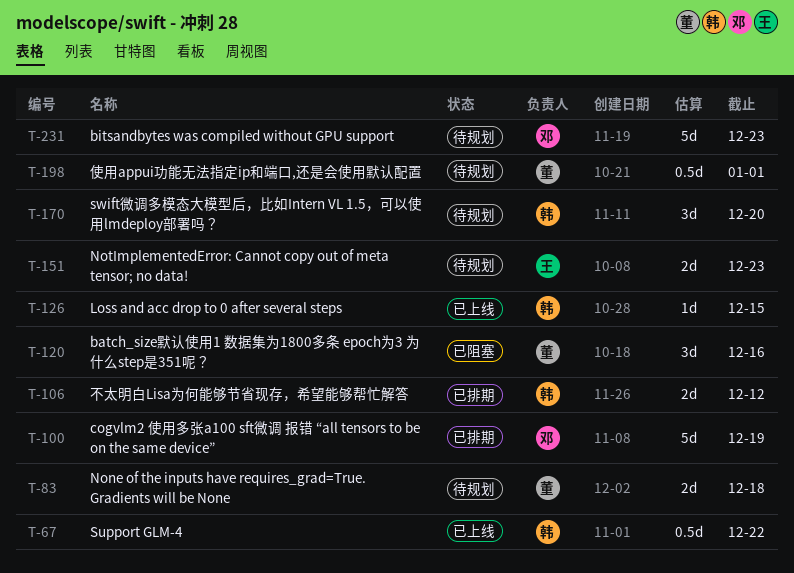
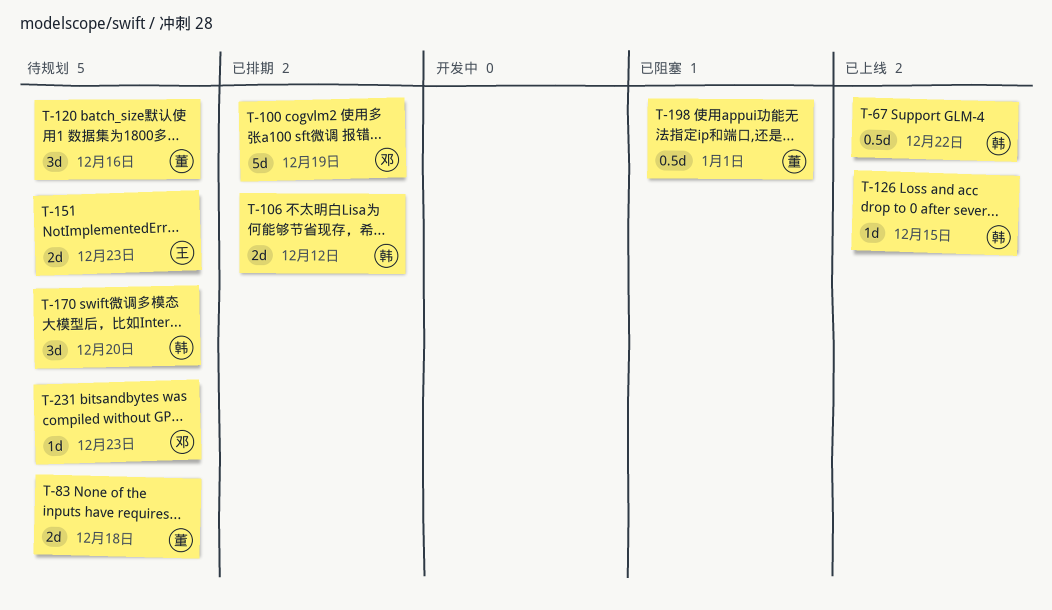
T-120, status: 已阻塞 -> 待规划
T-198, status: 待规划 -> 已阻塞
T-231, estimate: 5d -> 1d

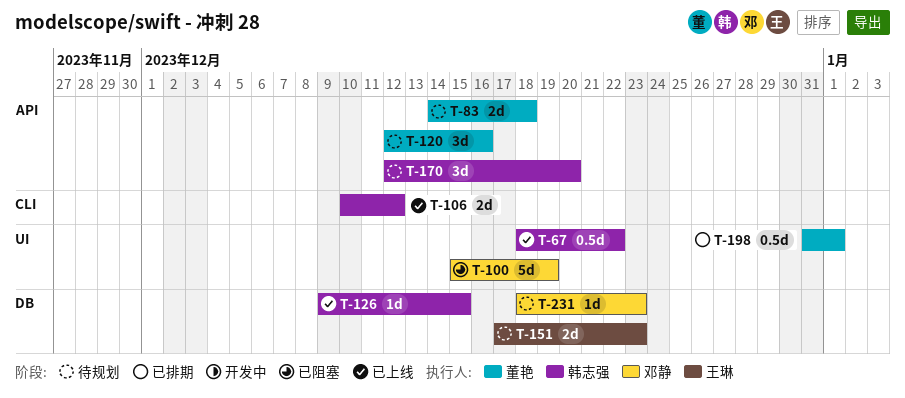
T-100, status: 已排期 -> 已阻塞
T-106, status: 已排期 -> 已上线
T-198, status: 已阻塞 -> 已排期

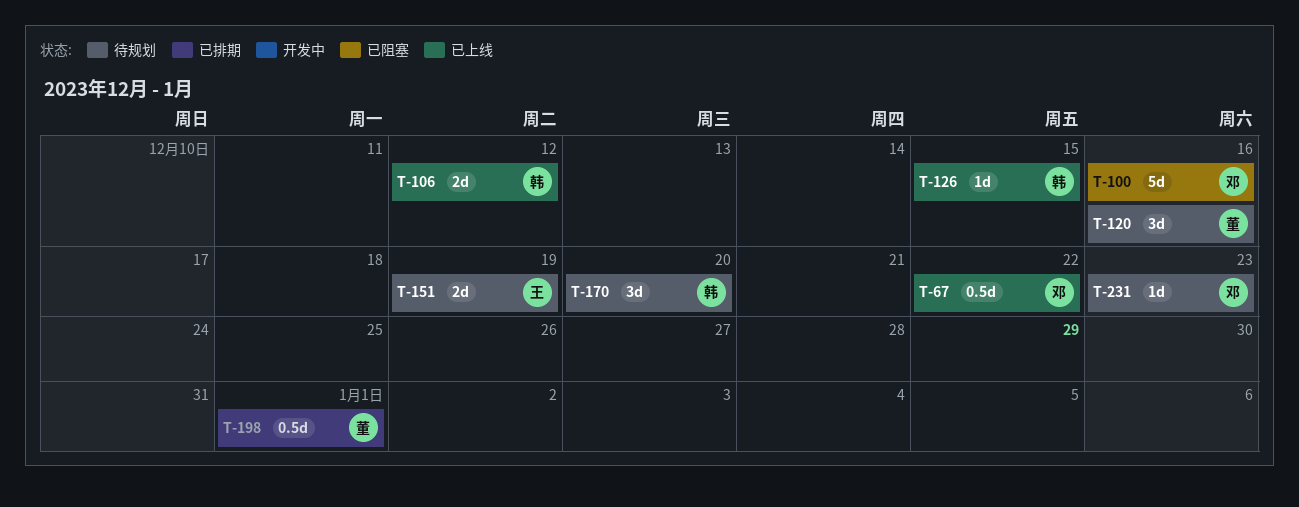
T-67, owner: 韩志强 -> 邓静
T-83: present -> none
T-100, due: Dec 19 -> Dec 16
T-151, due: Dec 23 -> Dec 19

